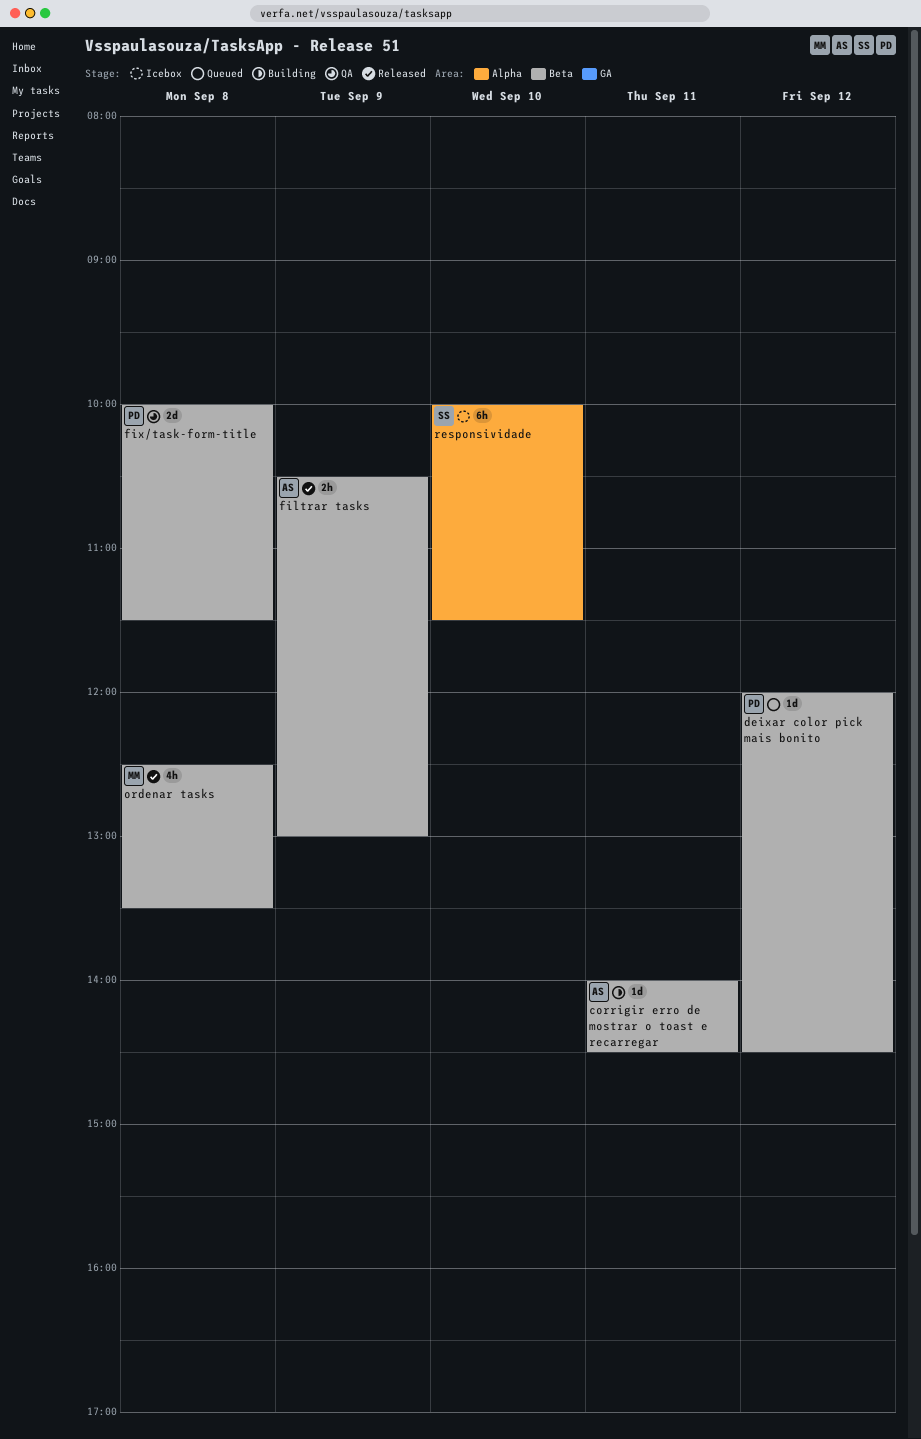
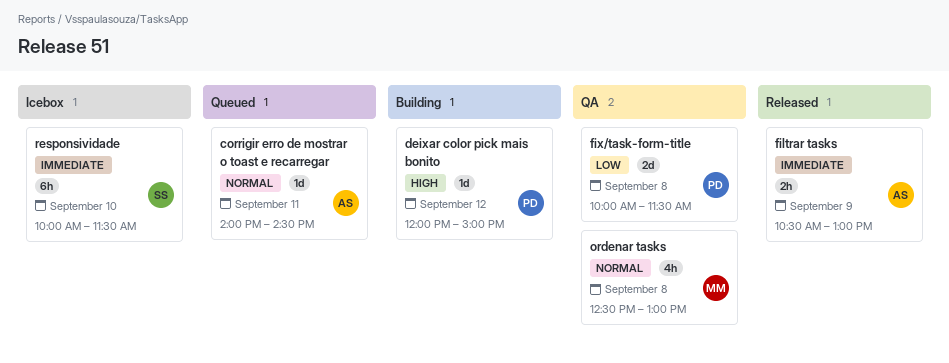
corrigir erro de mostrar o toast e recarregar, status: Building -> Queued
deixar color pick mais bonito, status: Queued -> Building
deixar color pick mais bonito, ends: 14:30 -> 15:00
ordenar tasks, status: Released -> QA
ordenar tasks, ends: 13:30 -> 13:00

